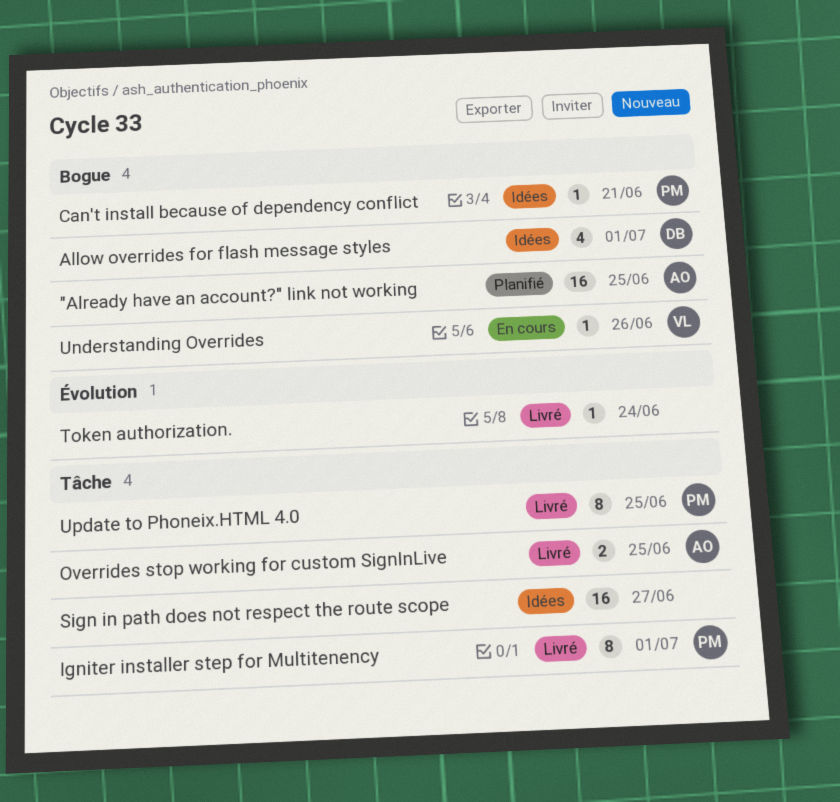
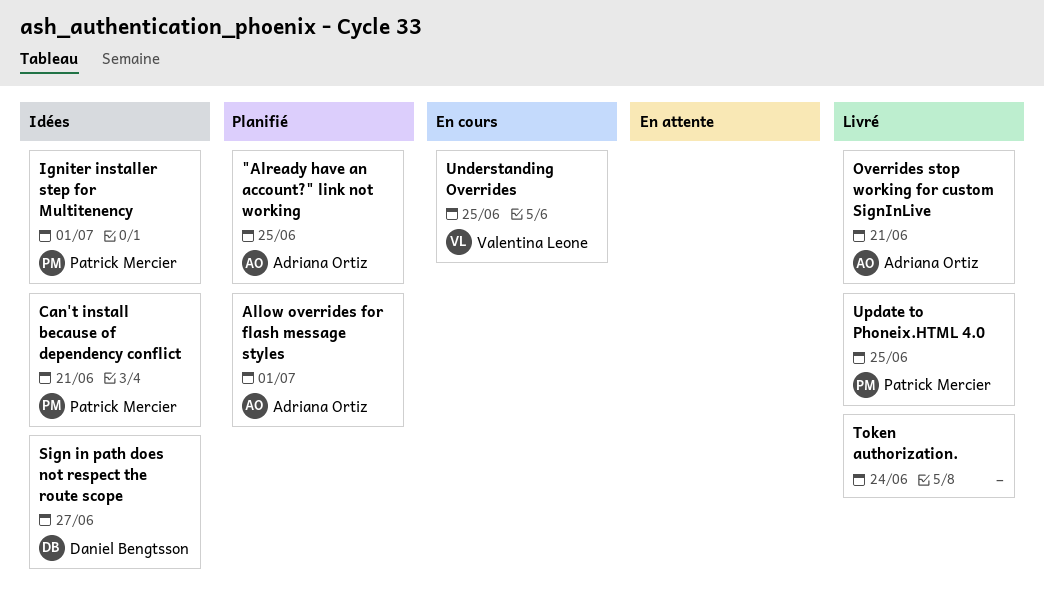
Allow overrides for flash message styles, status: Idées -> Planifié
Allow overrides for flash message styles, owner: Daniel Bengtsson -> Adriana Ortiz
Igniter installer step for Multitenency, status: Livré -> Idées
Overrides stop working for custom SignInLive, due: Jun 25 -> Jun 21
Sign in path does not respect the route scope, owner: none -> Daniel Bengtsson
Understanding Overrides, due: Jun 26 -> Jun 25

